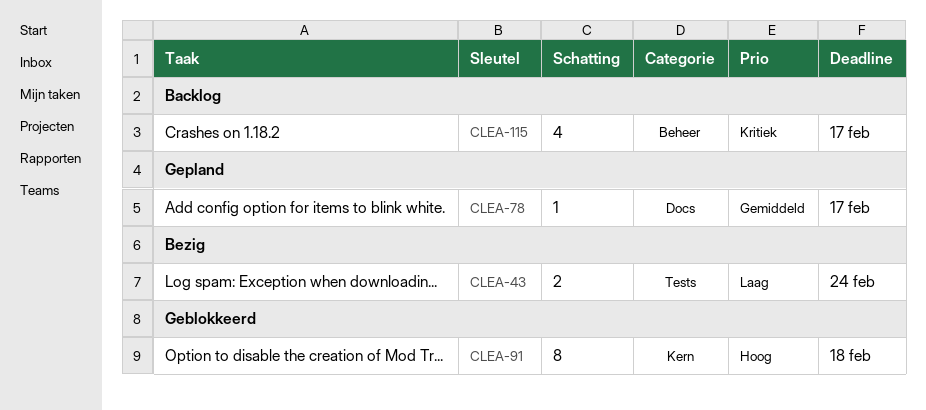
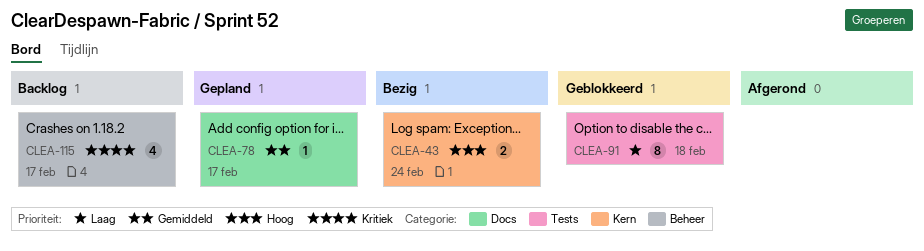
CLEA-43, priority: Laag -> Hoog
CLEA-43, label: Tests -> Kern
CLEA-91, priority: Hoog -> Laag
CLEA-91, label: Kern -> Tests

